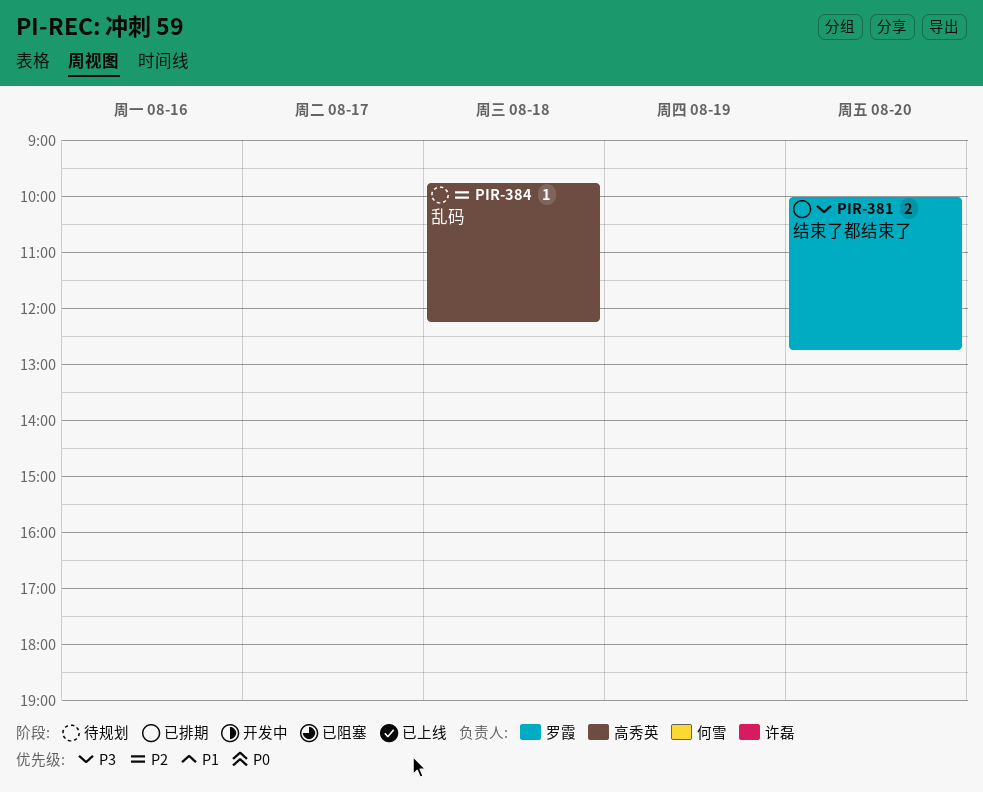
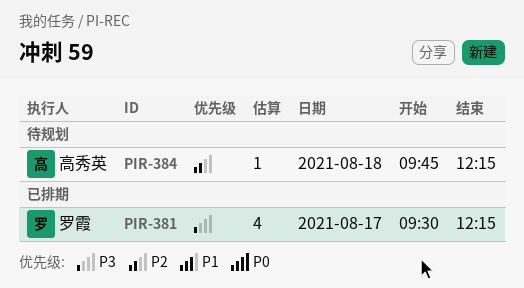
PIR-381, estimate: 2 -> 4
PIR-381, day: Aug 20 -> Aug 17
PIR-381, begins: 10:00 -> 09:30
PIR-381, ends: 12:45 -> 12:15

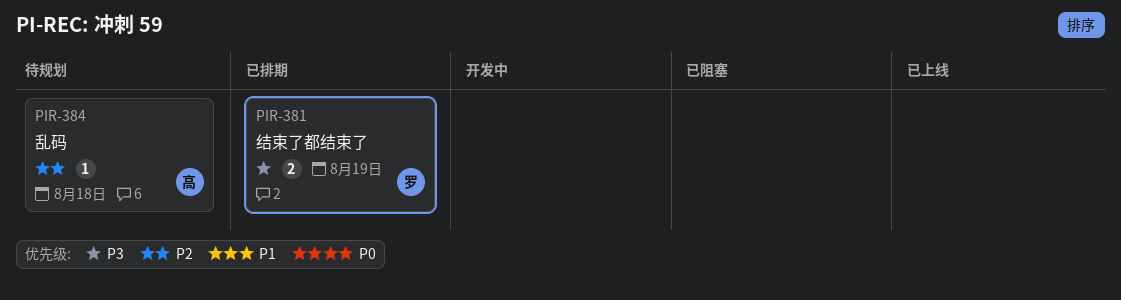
PIR-381, estimate: 4 -> 2
PIR-381, day: Aug 17 -> Aug 19

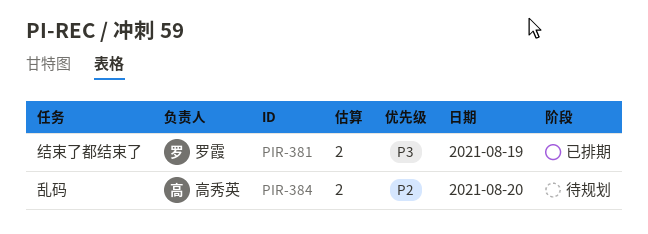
PIR-384, estimate: 1 -> 2
PIR-384, day: Aug 18 -> Aug 20

